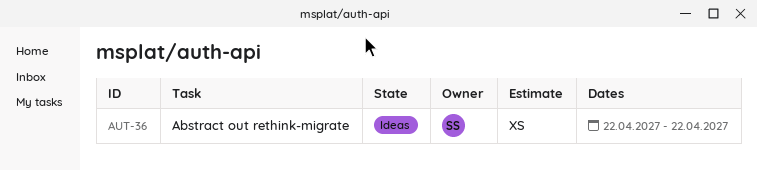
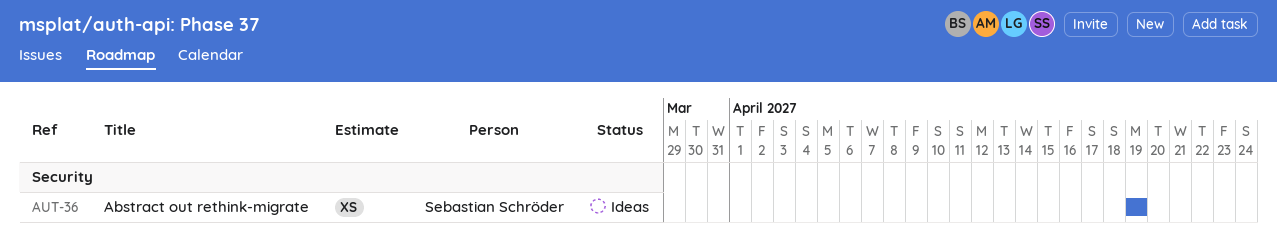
AUT-36, start: Apr 22 -> Apr 19
AUT-36, due: Apr 22 -> Apr 19

